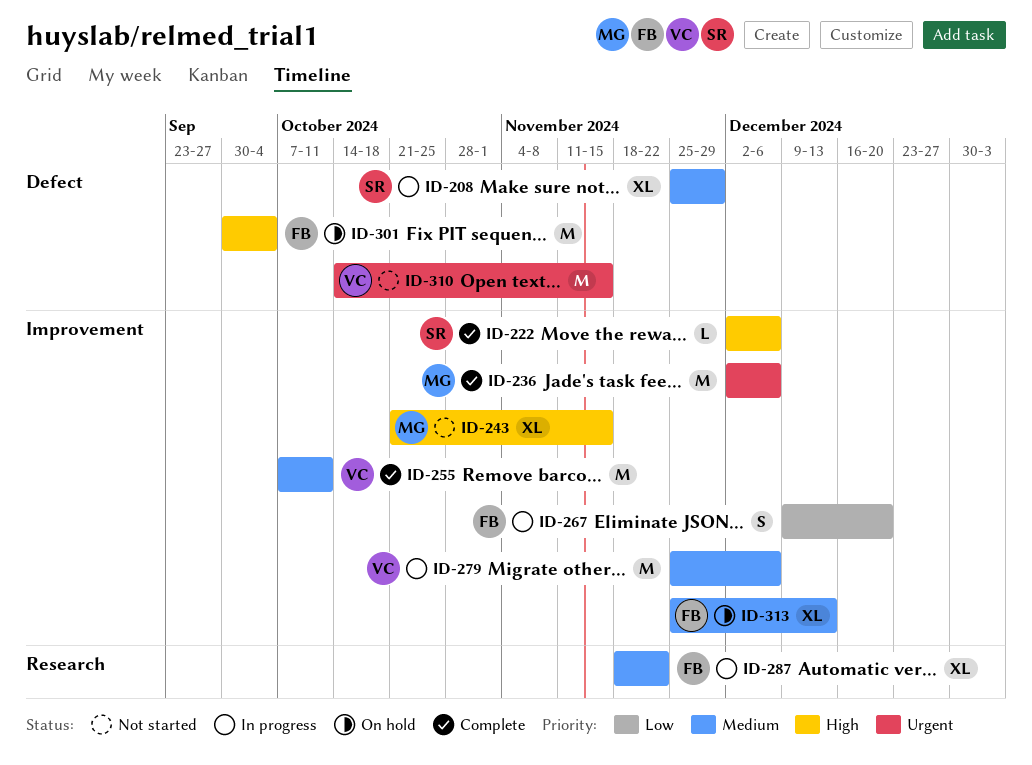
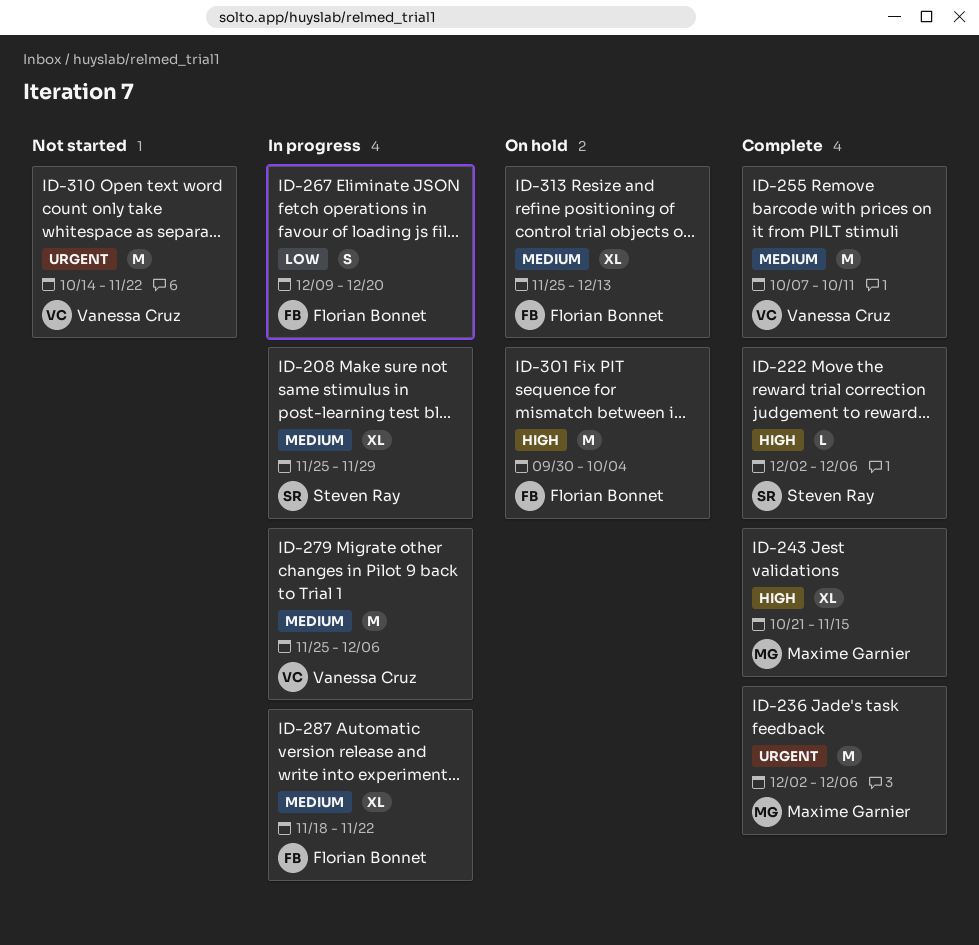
ID-243, status: Not started -> Complete
ID-310, due: Nov 15 -> Nov 22

